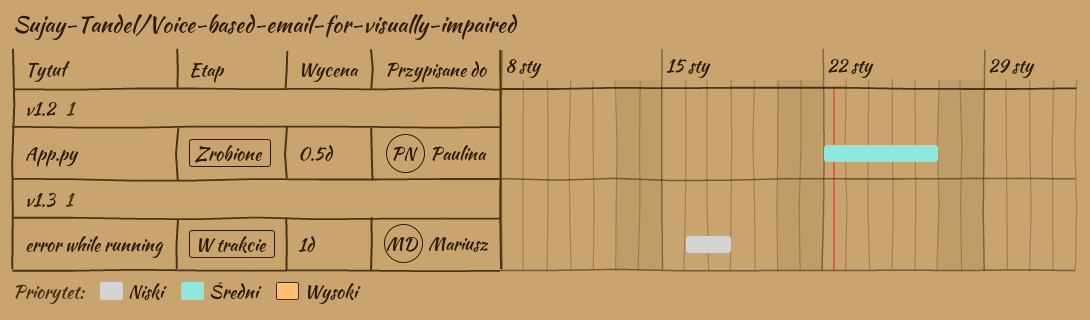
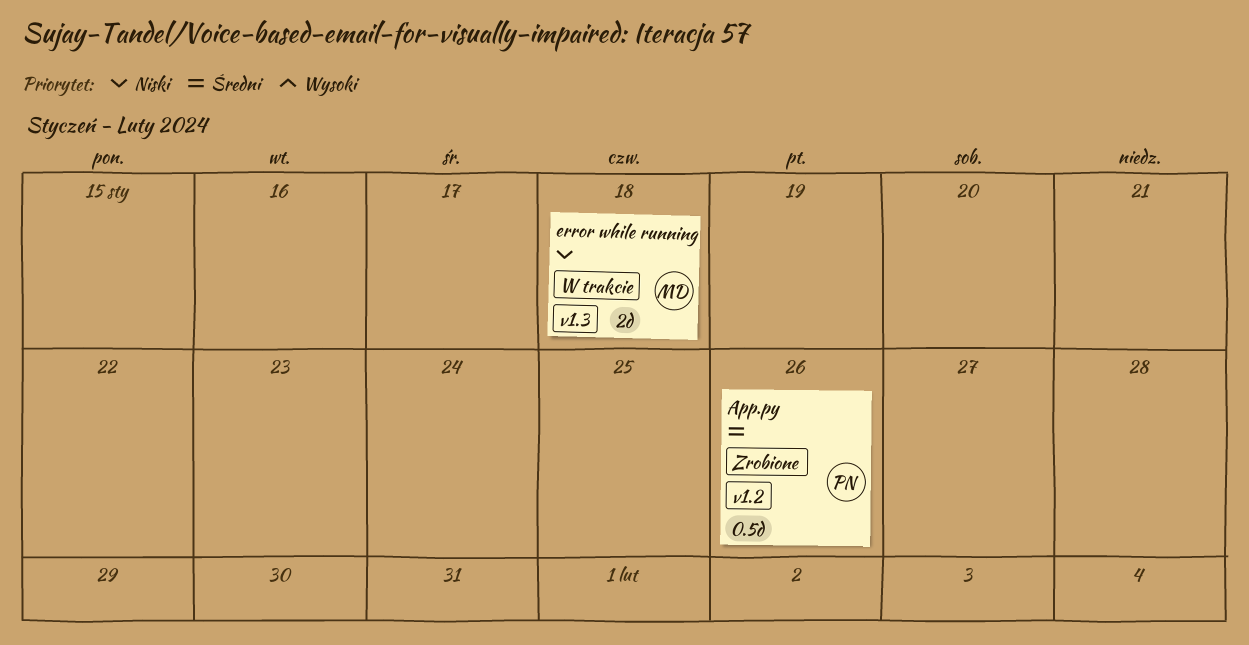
error while running, estimate: 1d -> 2d
error while running, due: Jan 17 -> Jan 18

